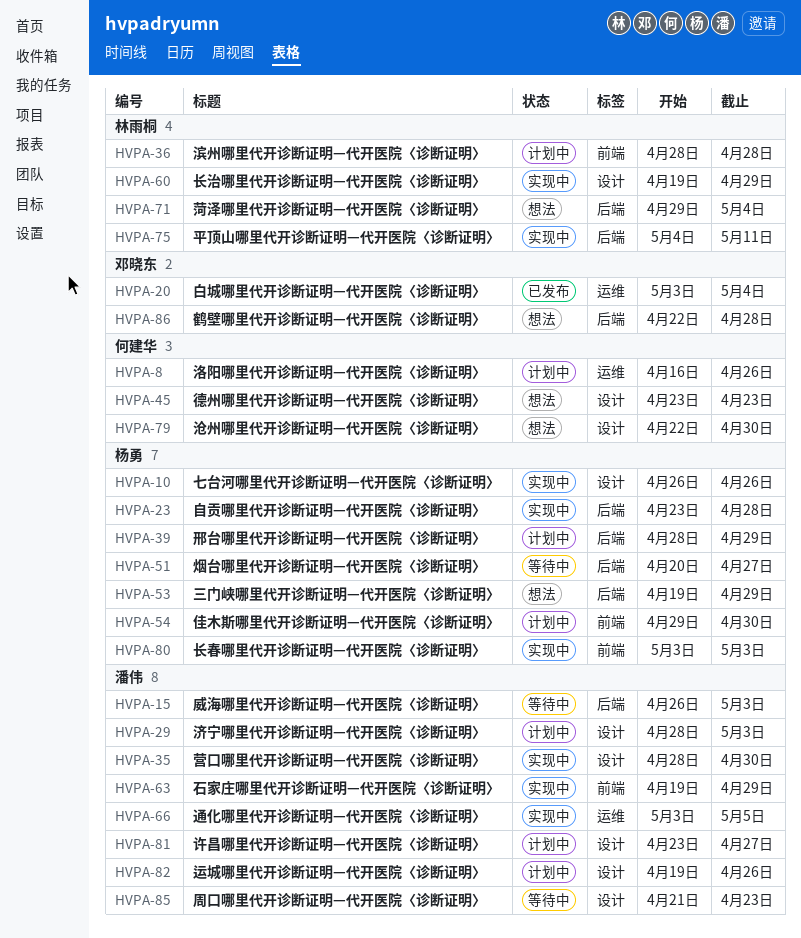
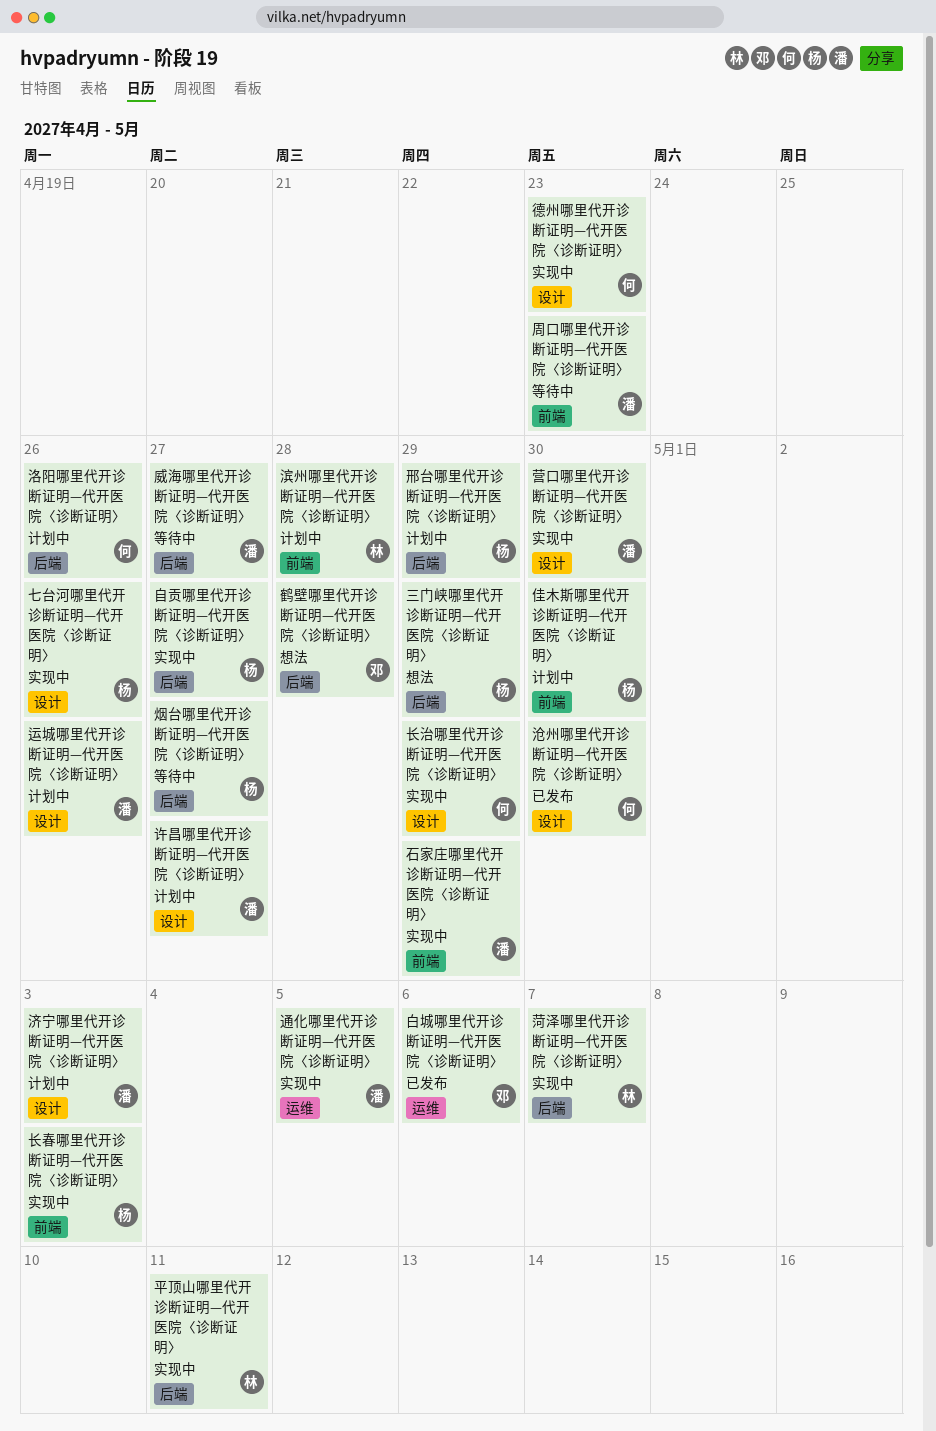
周口哪里代开诊断证明—代开医院〈诊断证明〉, label: 设计 -> 前端
威海哪里代开诊断证明—代开医院〈诊断证明〉, due: May 3 -> Apr 27
德州哪里代开诊断证明—代开医院〈诊断证明〉, status: 想法 -> 实现中
沧州哪里代开诊断证明—代开医院〈诊断证明〉, status: 想法 -> 已发布
洛阳哪里代开诊断证明—代开医院〈诊断证明〉, label: 运维 -> 后端
白城哪里代开诊断证明—代开医院〈诊断证明〉, due: May 4 -> May 6
自贡哪里代开诊断证明—代开医院〈诊断证明〉, due: Apr 28 -> Apr 27
菏泽哪里代开诊断证明—代开医院〈诊断证明〉, status: 想法 -> 实现中
菏泽哪里代开诊断证明—代开医院〈诊断证明〉, due: May 4 -> May 7
长治哪里代开诊断证明—代开医院〈诊断证明〉, owner: 林雨桐 -> 何建华

